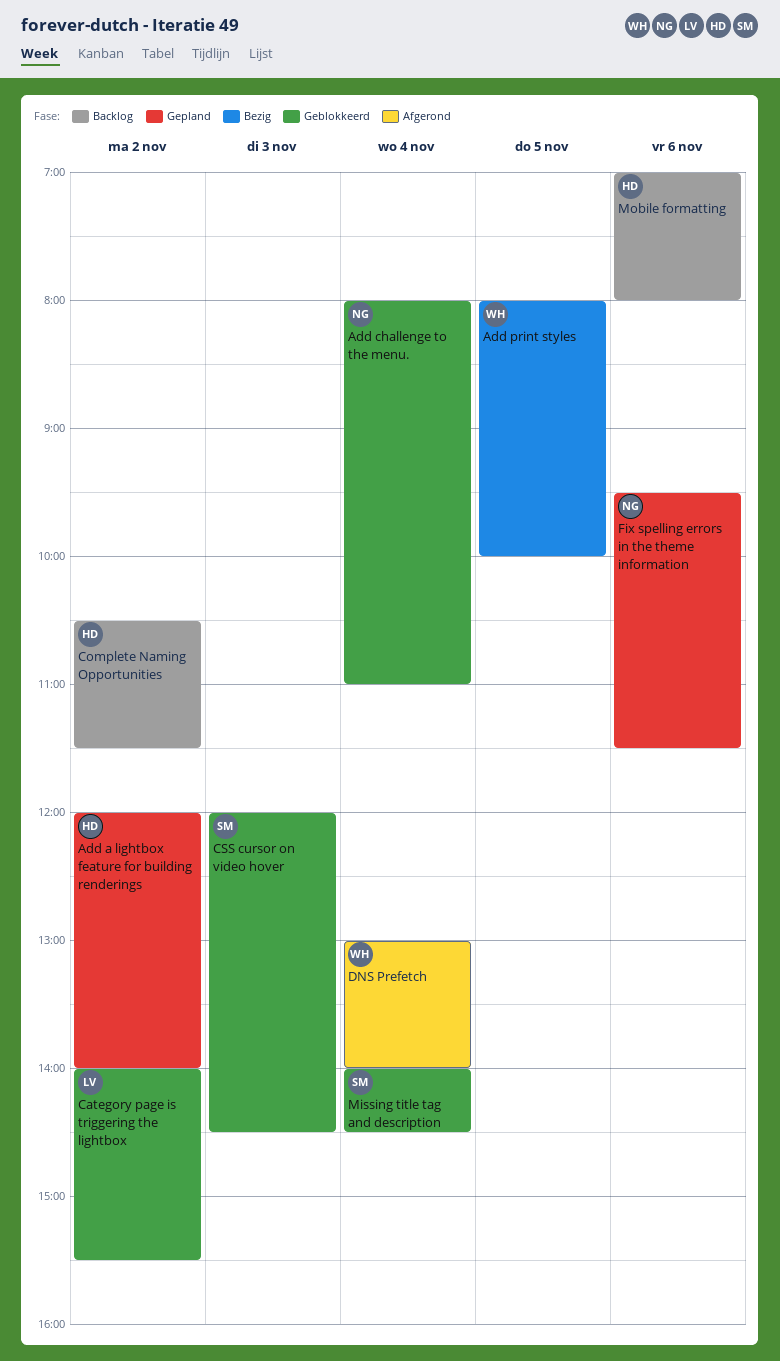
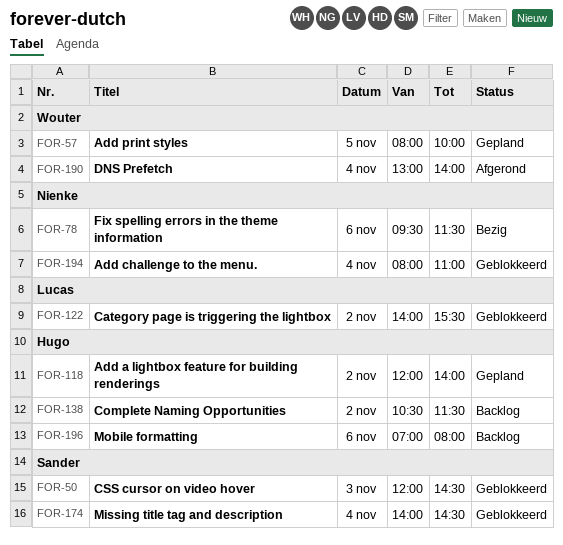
Add print styles, status: Bezig -> Gepland
Fix spelling errors in the theme information, status: Gepland -> Bezig

